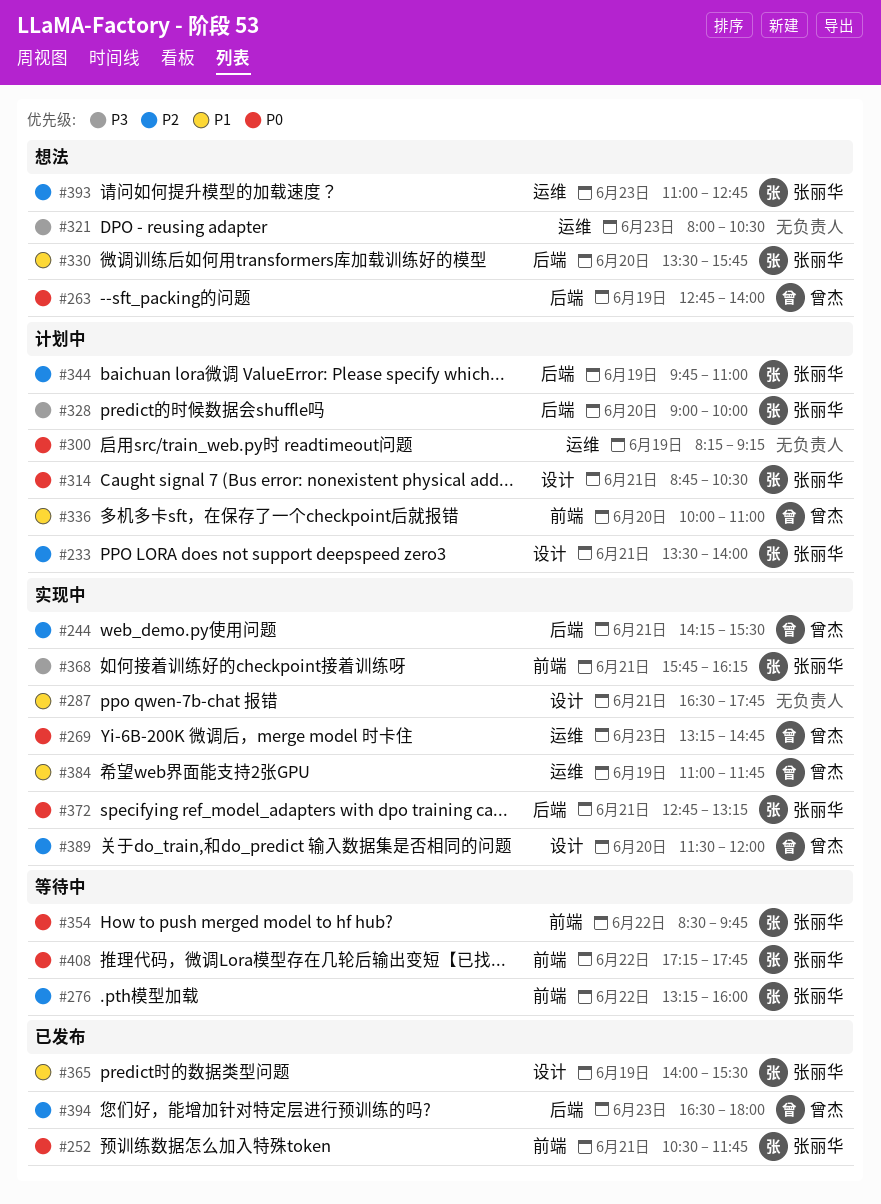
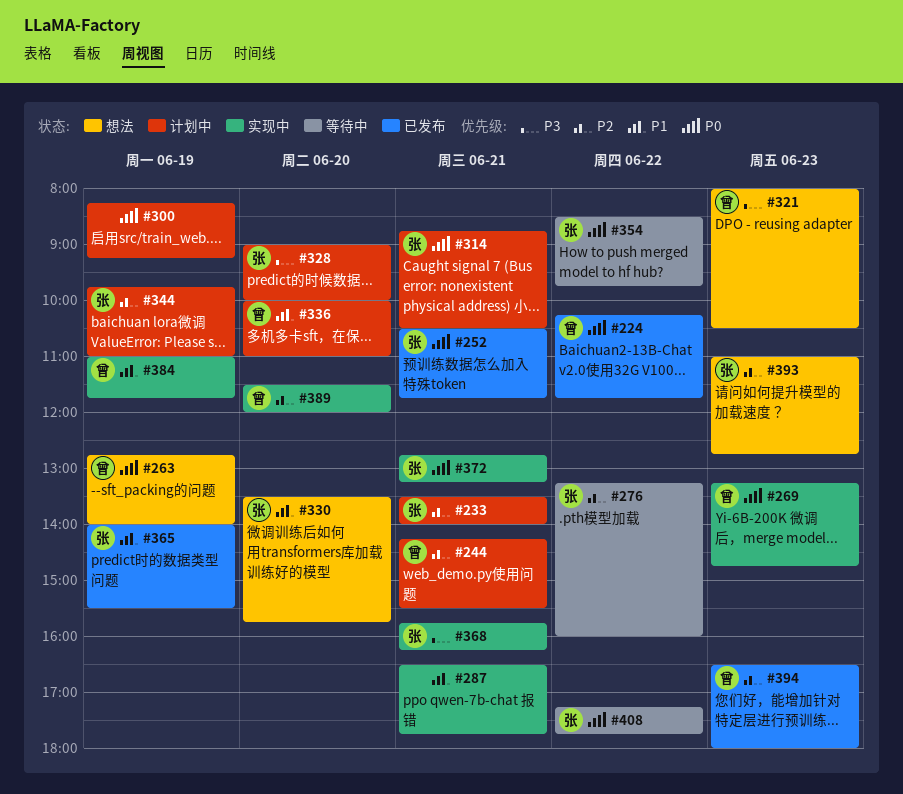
#224: none -> present
#244, status: 实现中 -> 计划中
#321, owner: none -> 曾杰

